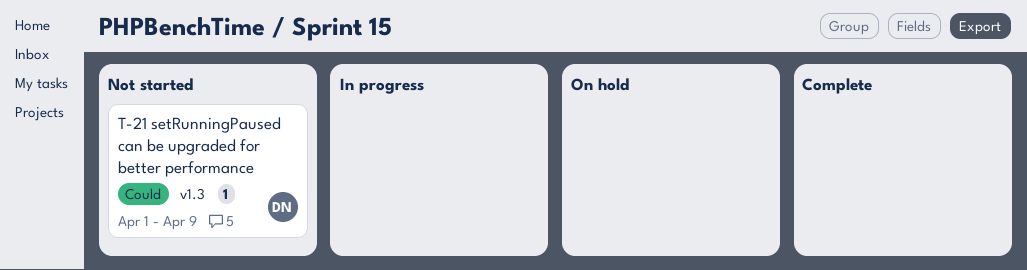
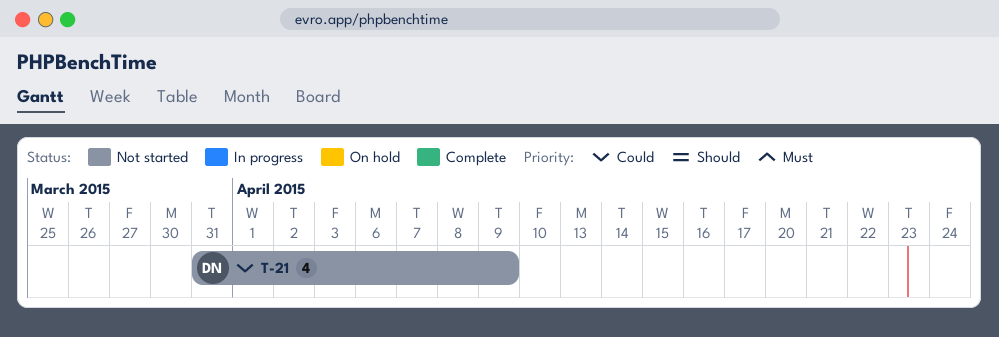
T-21, estimate: 1 -> 4
T-21, start: Apr 1 -> Mar 31

